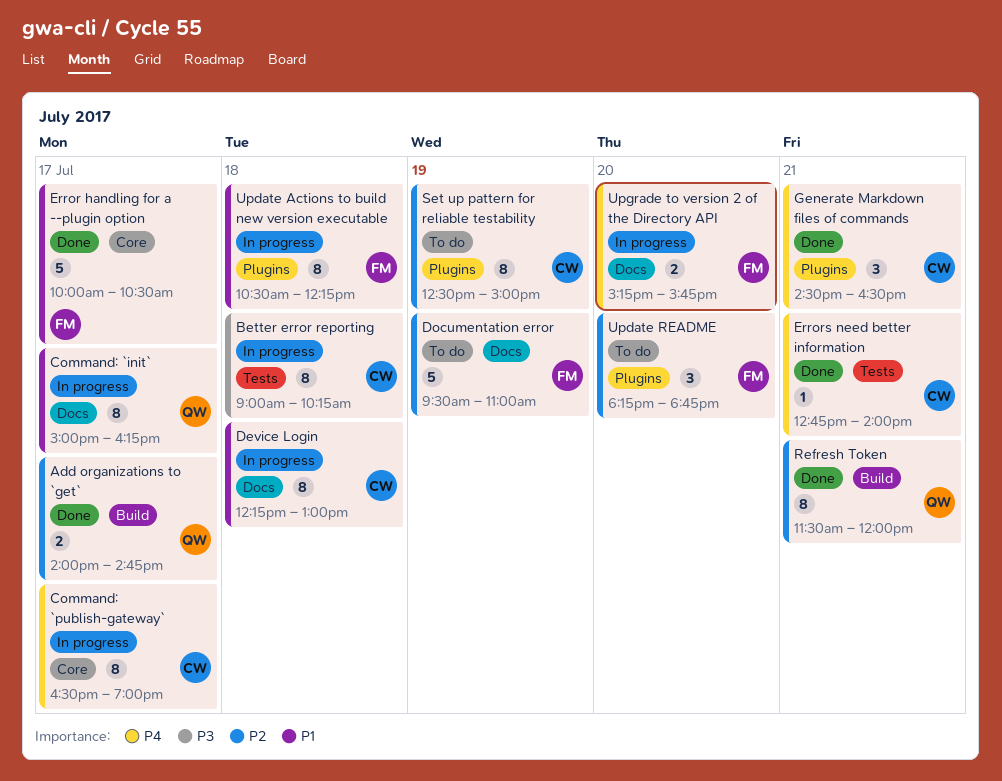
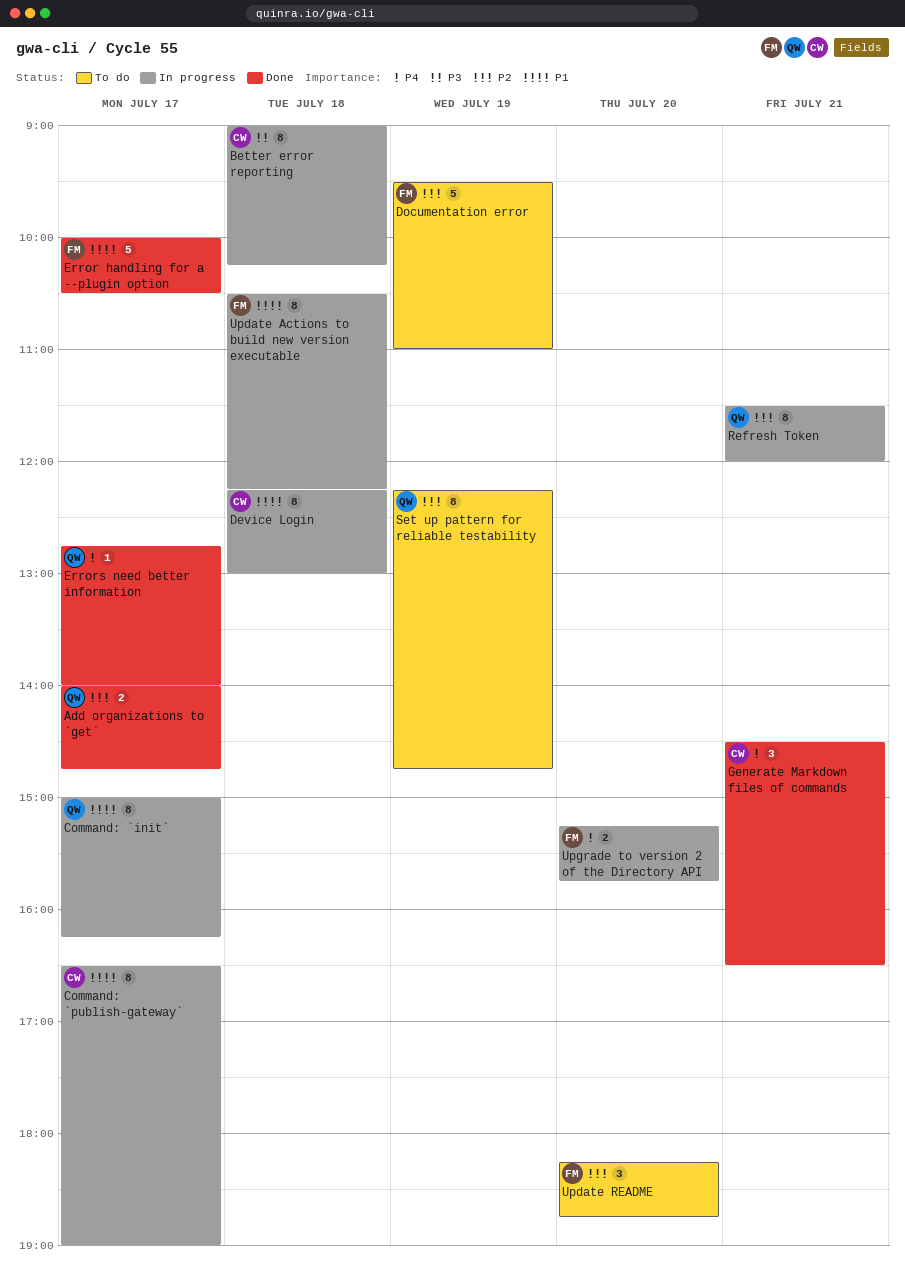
Command: `publish-gateway`, priority: P4 -> P1
Errors need better information, owner: CW -> QW
Errors need better information, day: Jul 21 -> Jul 17
Refresh Token, status: Done -> In progress
Set up pattern for reliable testability, owner: CW -> QW
Set up pattern for reliable testability, begins: 12:30 -> 12:15
Set up pattern for reliable testability, ends: 15:00 -> 14:45

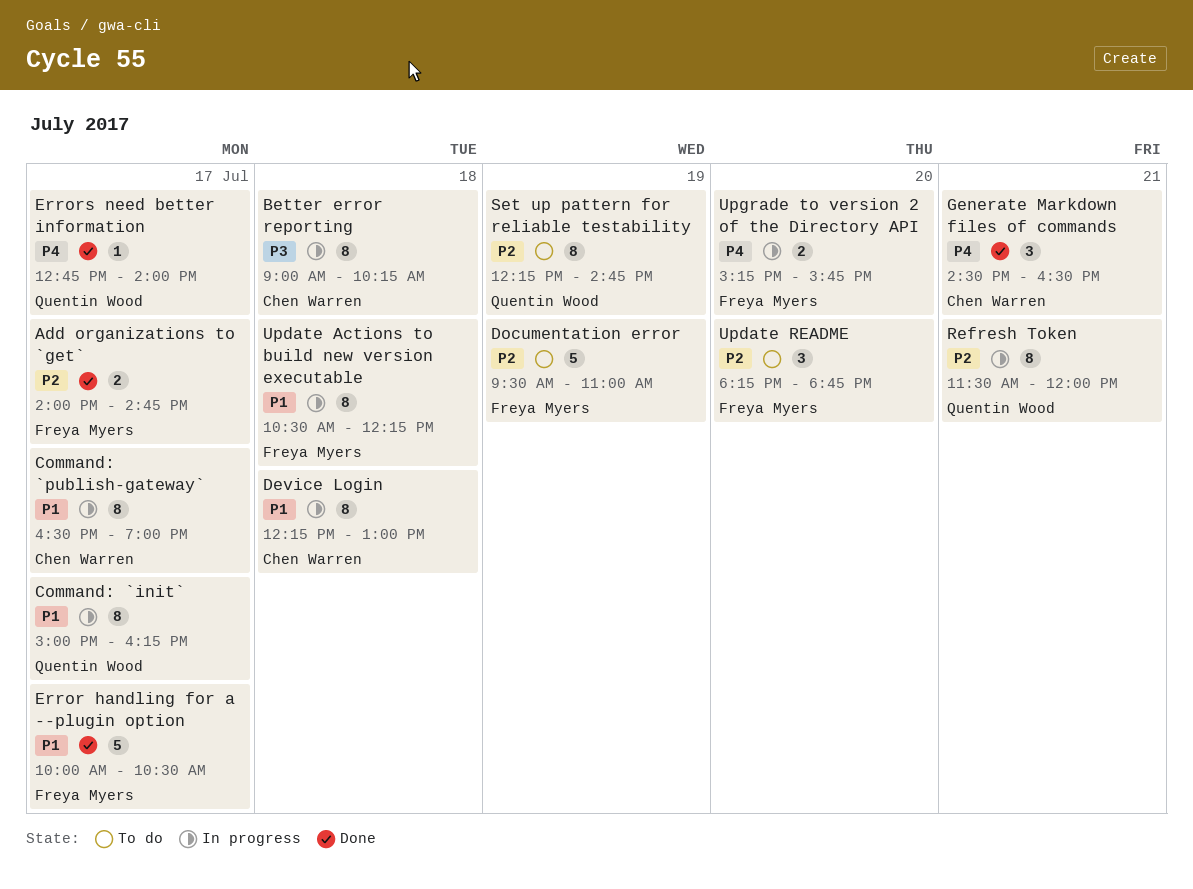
Add organizations to `get`, owner: Quentin Wood -> Freya Myers

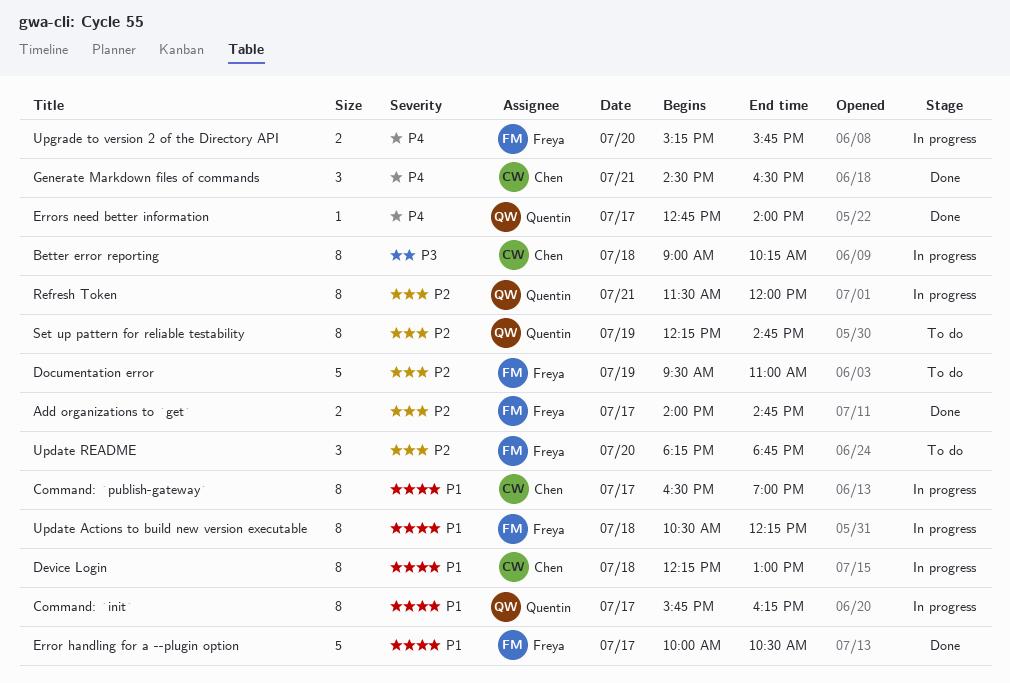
Command: `init`, begins: 15:00 -> 15:45

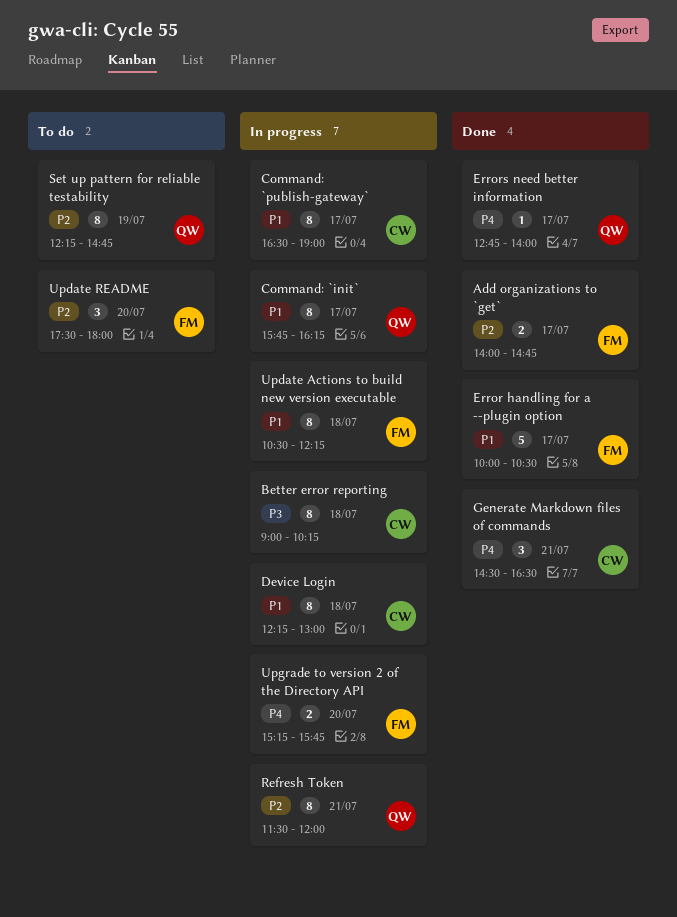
Documentation error: present -> none
Update README, begins: 18:15 -> 17:30
Update README, ends: 18:45 -> 18:00

